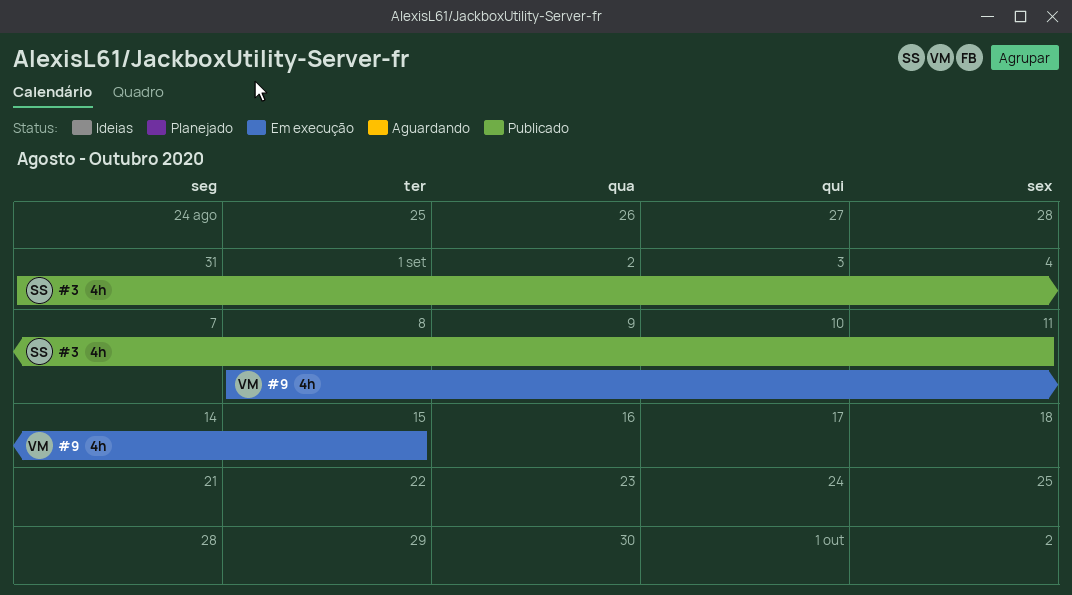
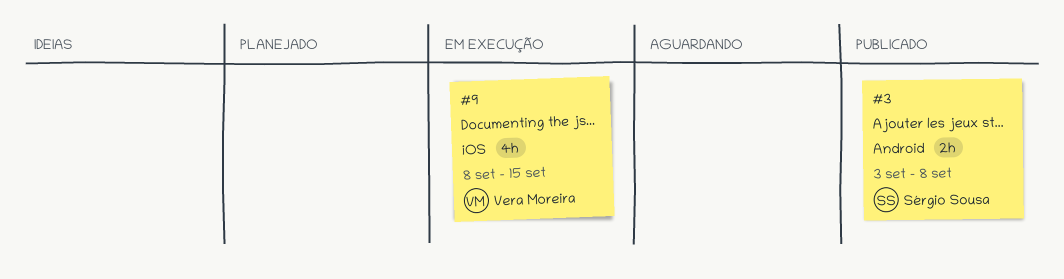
#3, estimate: 4h -> 2h
#3, start: Aug 31 -> Sep 3
#3, due: Sep 11 -> Sep 8

